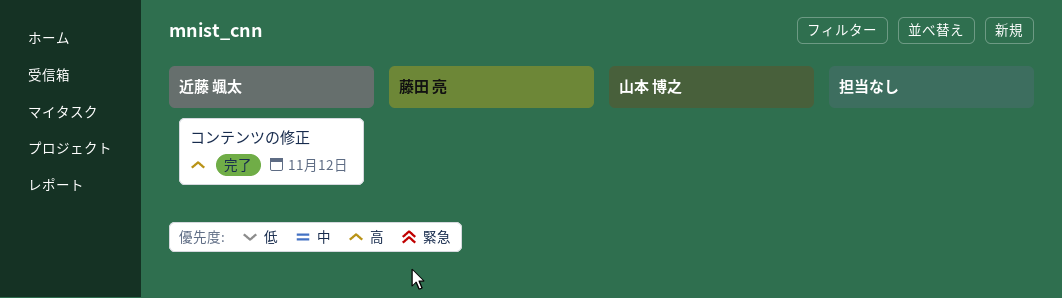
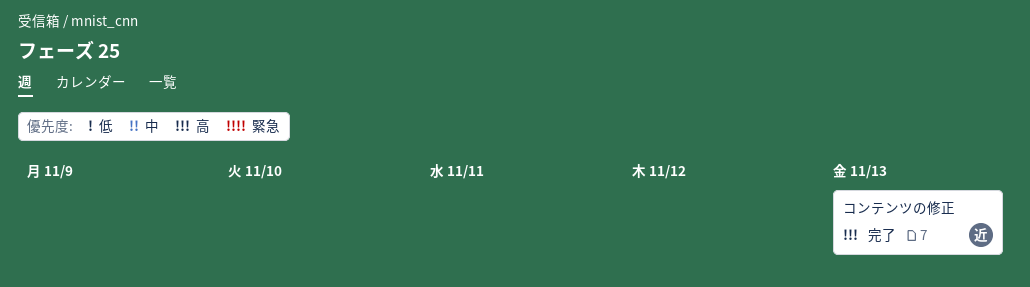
コンテンツの修正, due: Nov 12 -> Nov 13

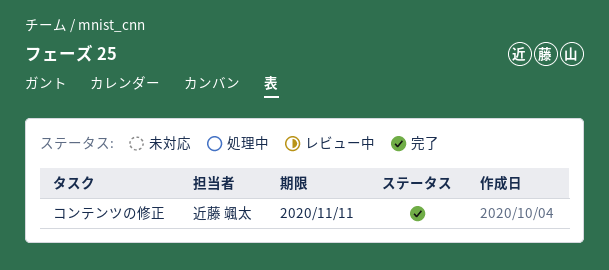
コンテンツの修正, due: Nov 13 -> Nov 11

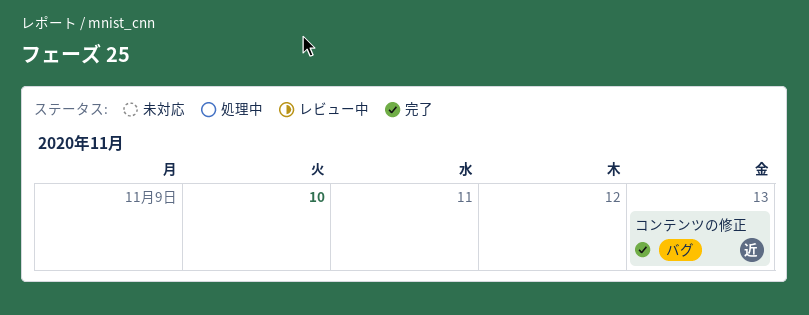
コンテンツの修正, due: Nov 11 -> Nov 13

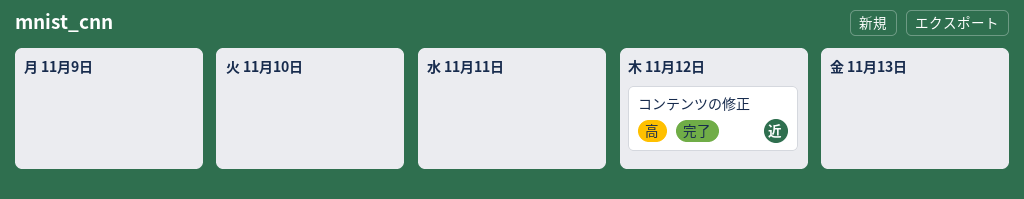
コンテンツの修正, due: Nov 13 -> Nov 12

